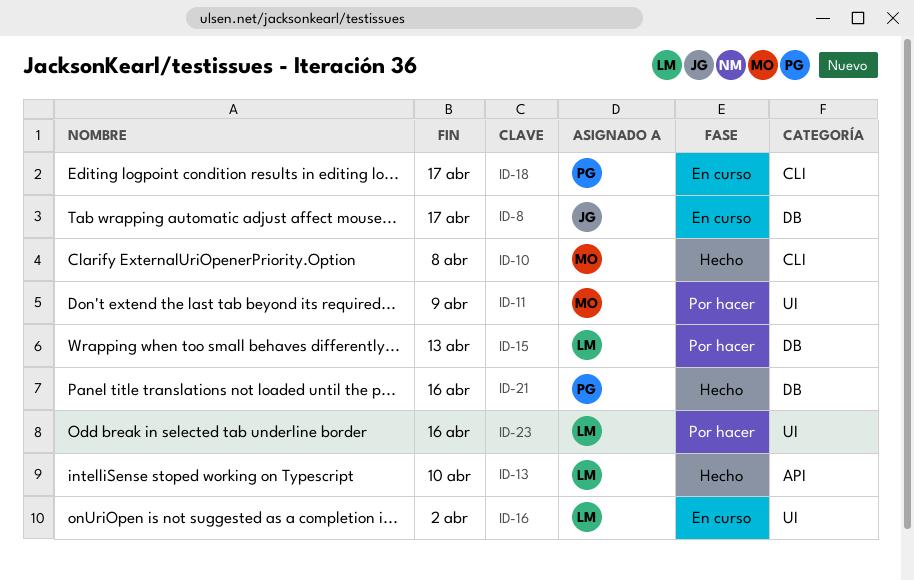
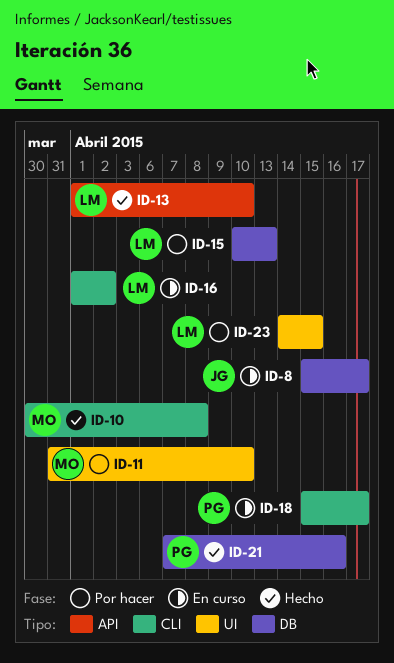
ID-11, due: Apr 9 -> Apr 10
ID-16, label: UI -> CLI
ID-23, due: Apr 16 -> Apr 15

